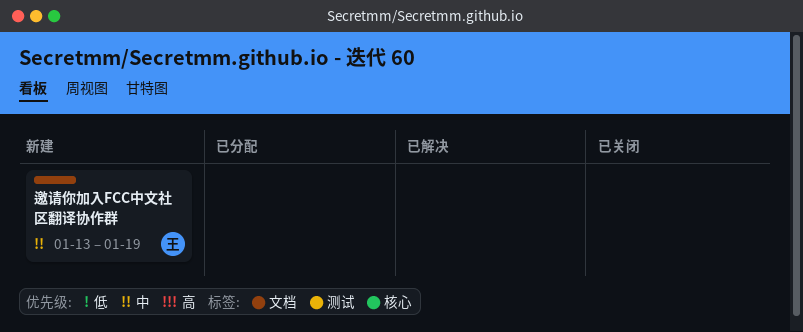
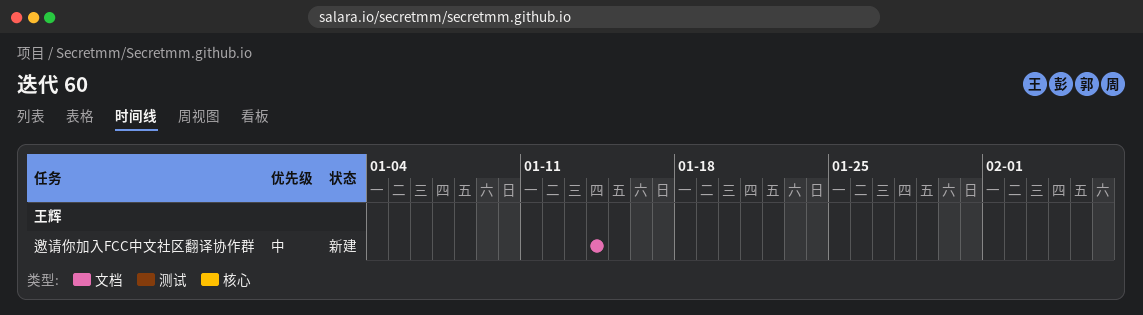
邀请你加入FCC中文社区翻译协作群, start: Jan 13 -> Jan 14
邀请你加入FCC中文社区翻译协作群, due: Jan 19 -> Jan 14

